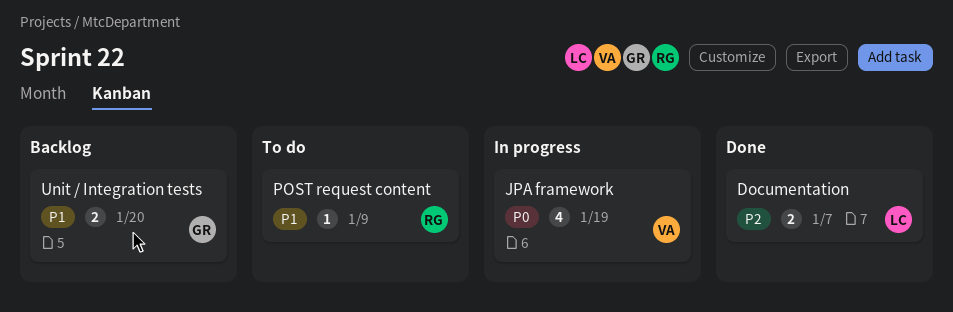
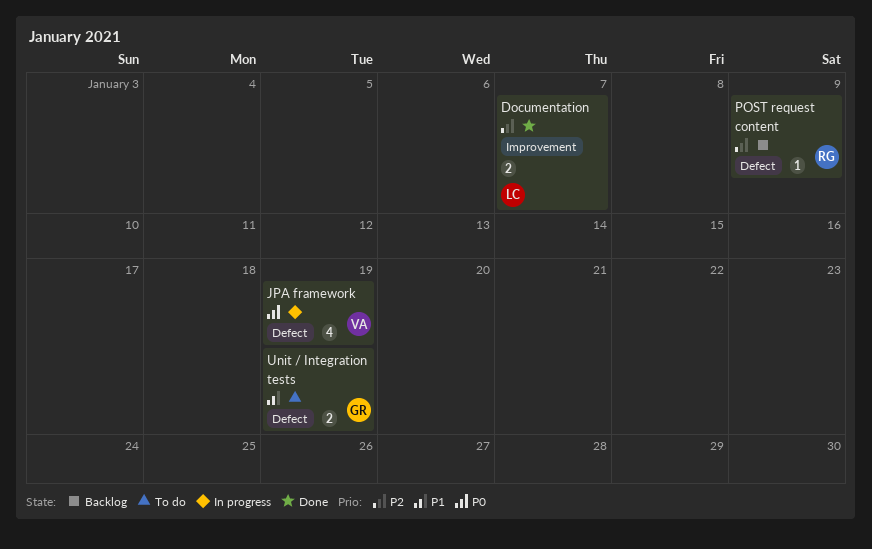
POST request content, status: To do -> Backlog
POST request content, priority: P1 -> P2
Unit / Integration tests, status: Backlog -> To do
Unit / Integration tests, due: Jan 20 -> Jan 19

